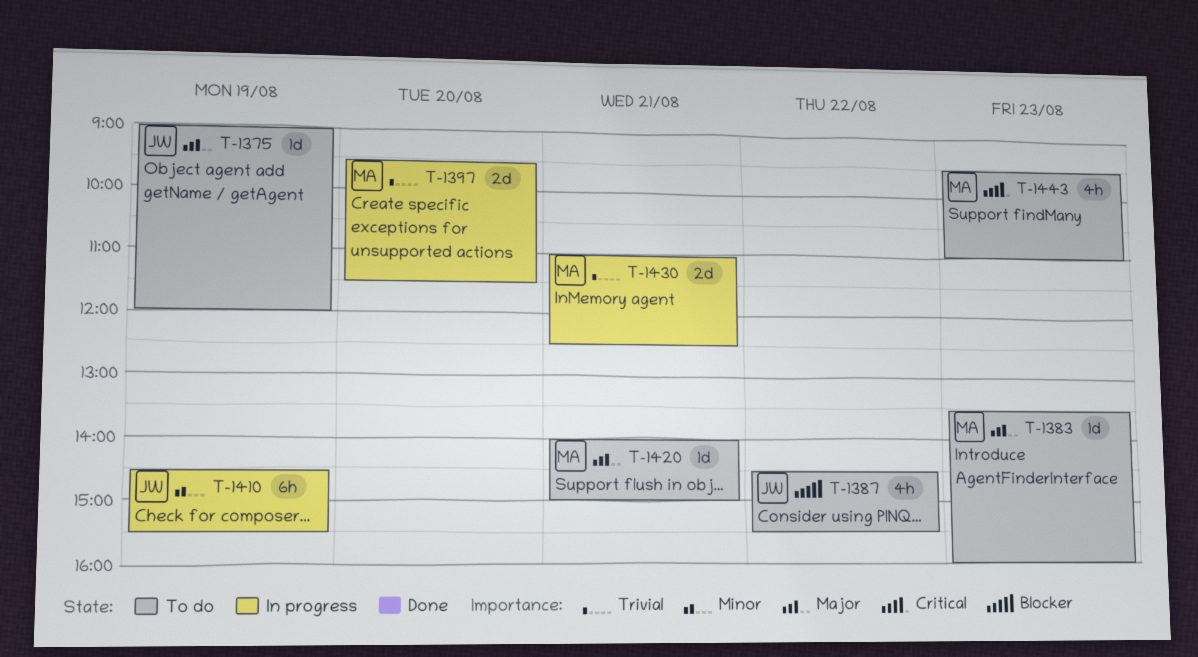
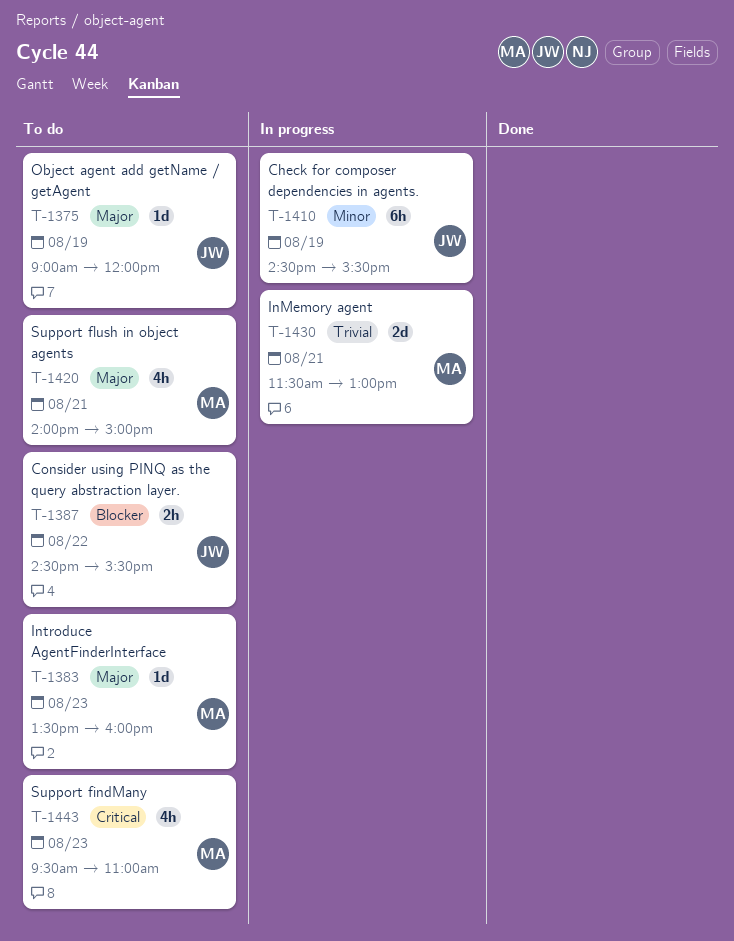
T-1387, estimate: 4h -> 2h
T-1397: present -> none
T-1420, estimate: 1d -> 4h
T-1430, begins: 11:00 -> 11:30
T-1430, ends: 12:30 -> 13:00

